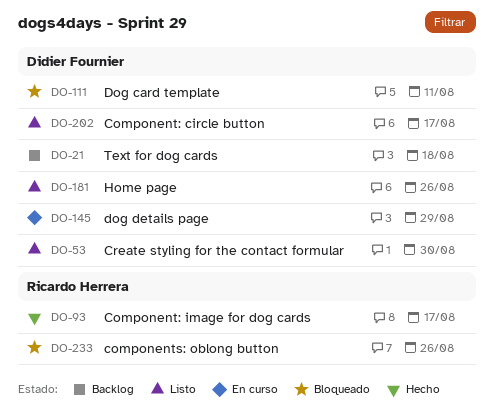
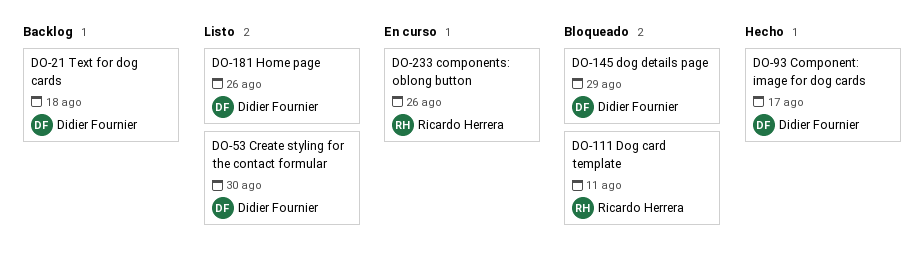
DO-93, owner: Ricardo Herrera -> Didier Fournier
DO-111, owner: Didier Fournier -> Ricardo Herrera
DO-145, status: En curso -> Bloqueado
DO-202: present -> none
DO-233, status: Bloqueado -> En curso

